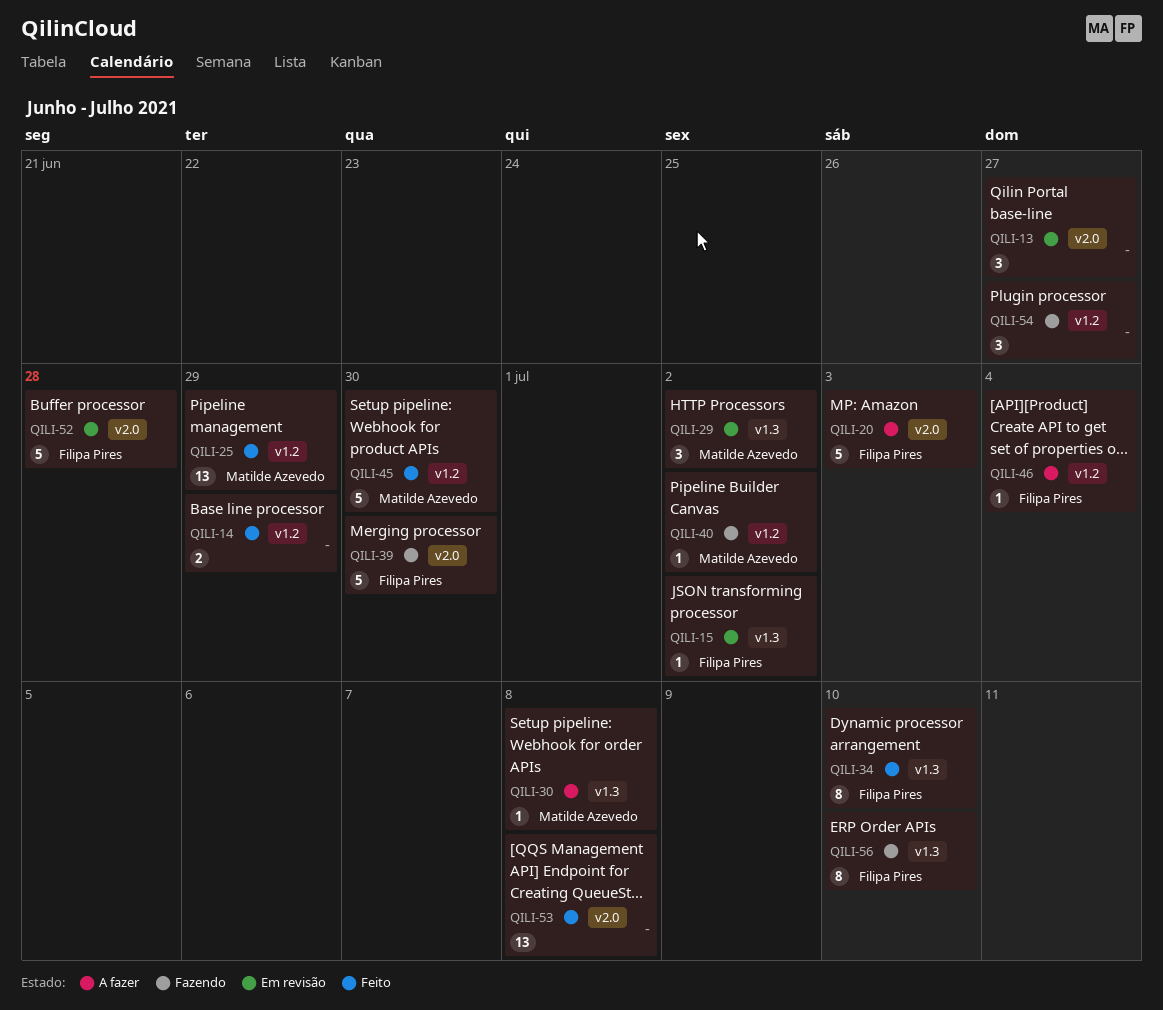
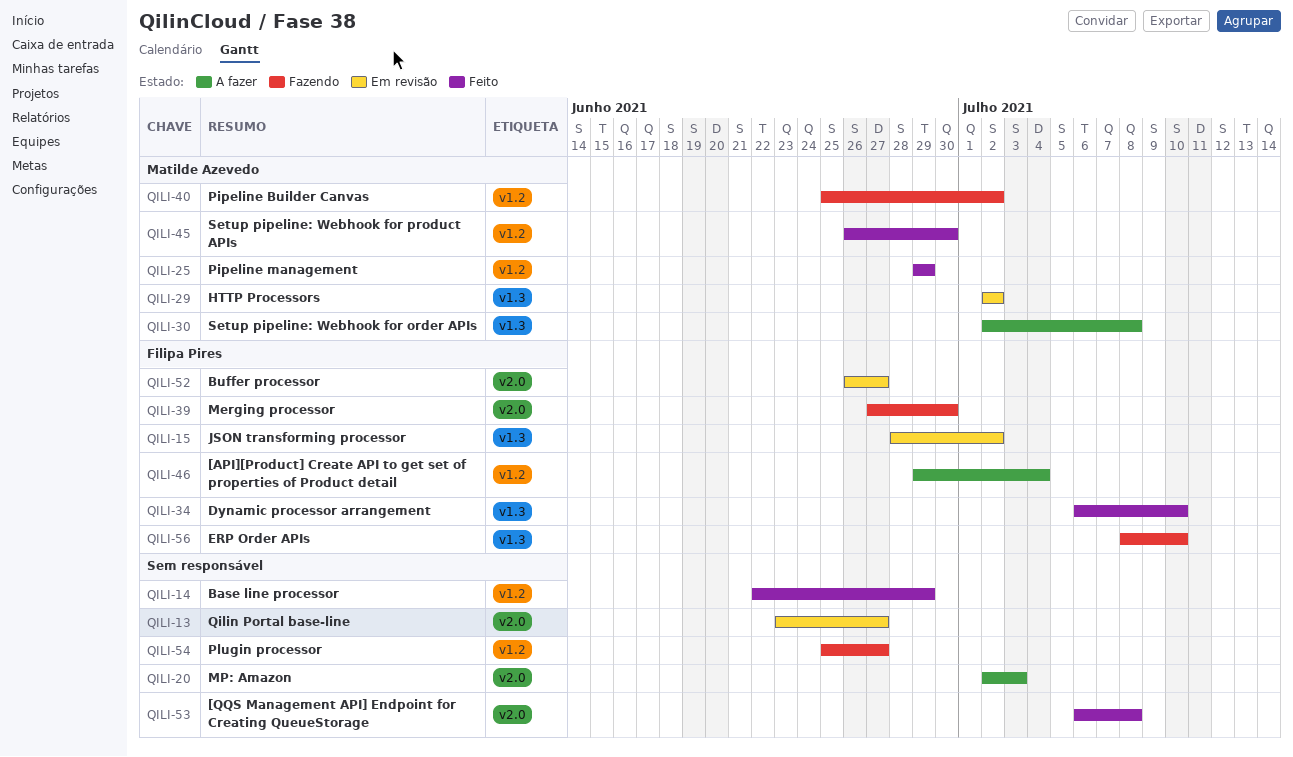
QILI-20, owner: Filipa Pires -> none
QILI-52, due: Jun 28 -> Jun 27

